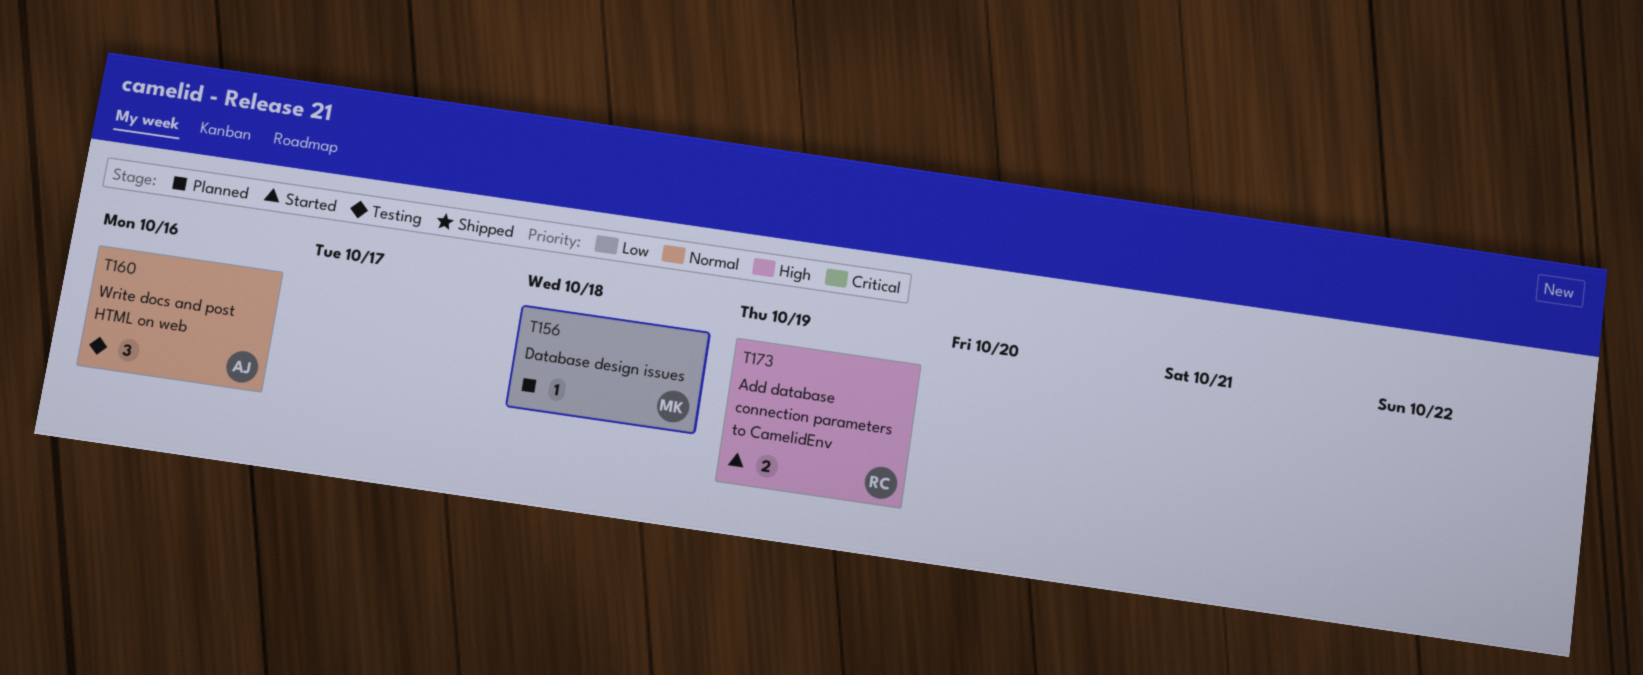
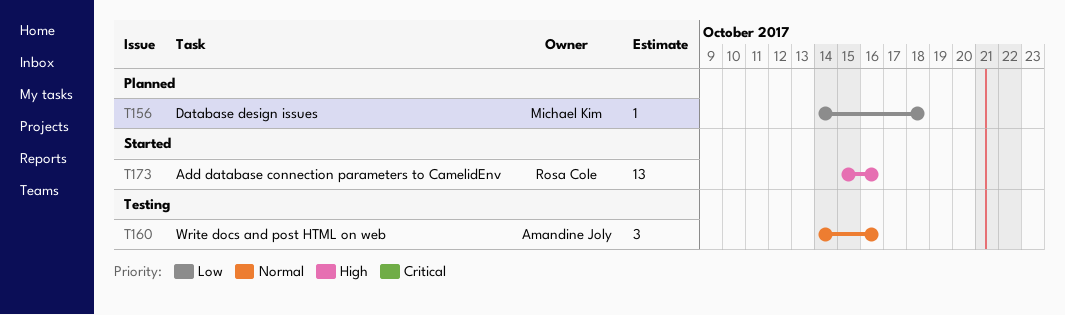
T173, estimate: 2 -> 13
T173, due: Oct 19 -> Oct 16

